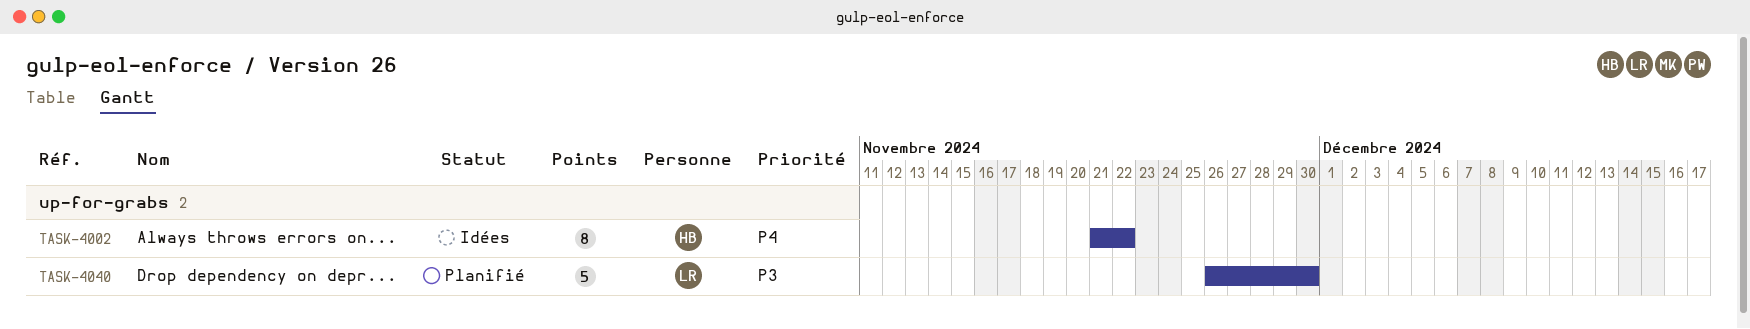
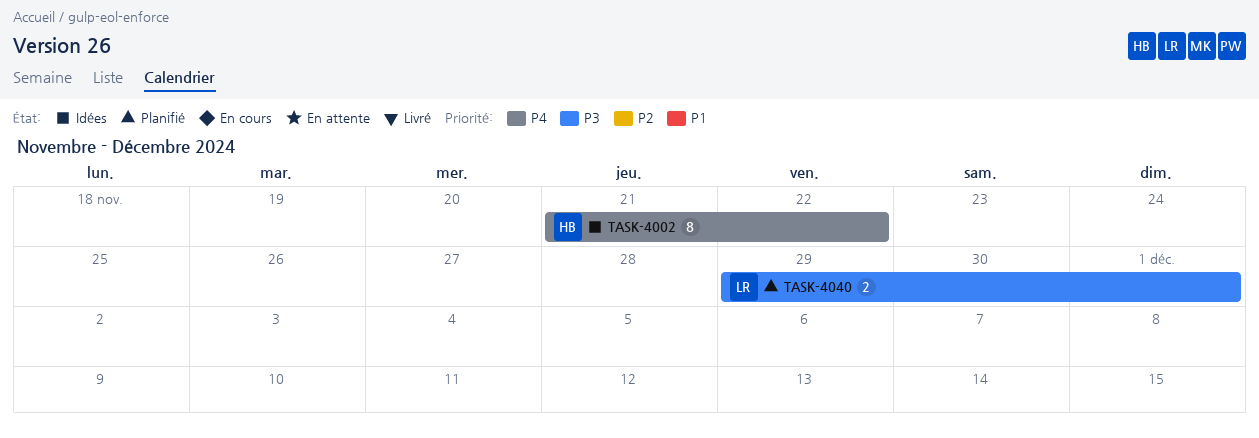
TASK-4040, estimate: 5 -> 2
TASK-4040, start: Nov 26 -> Nov 29
TASK-4040, due: Nov 30 -> Dec 1

